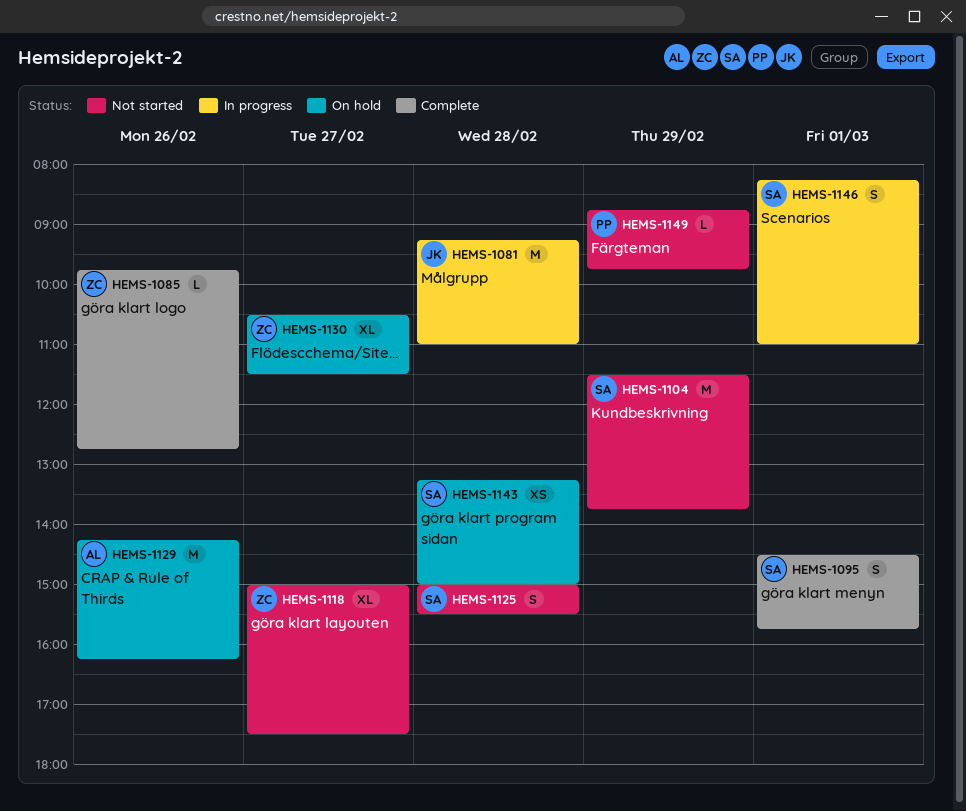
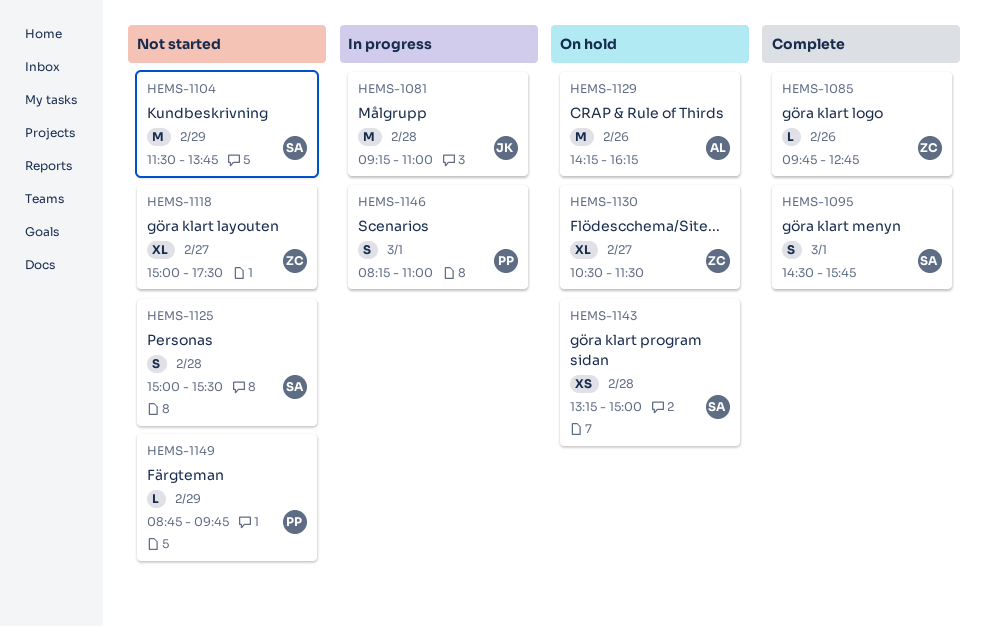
HEMS-1146, owner: SA -> PP

